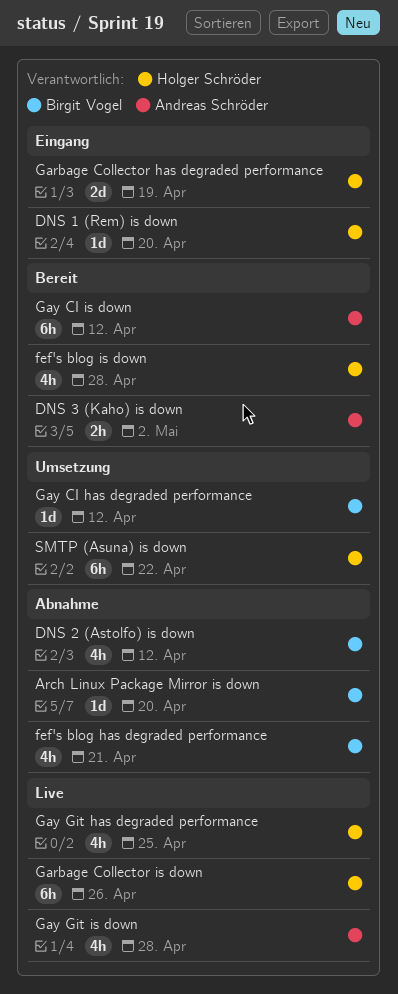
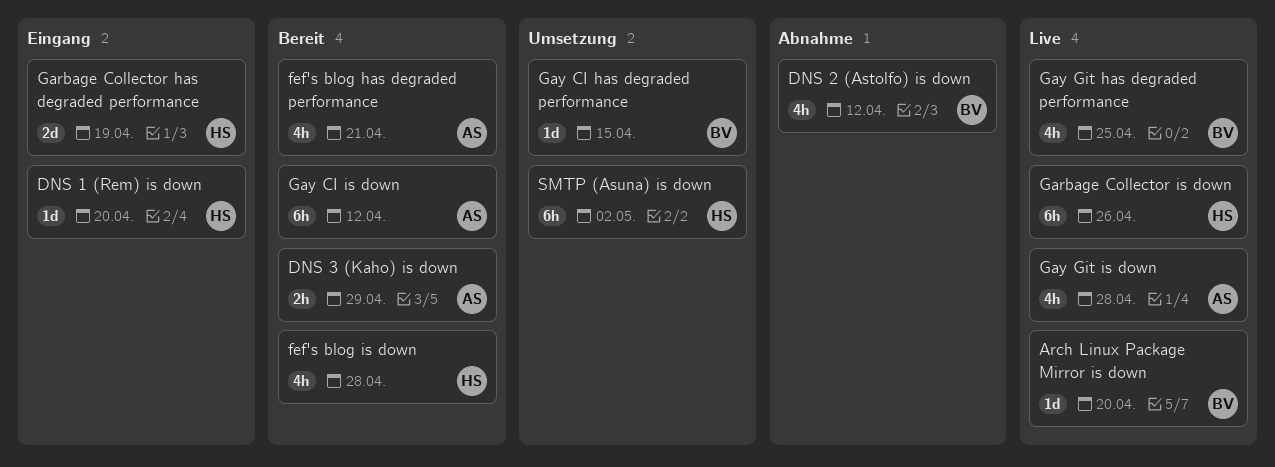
Arch Linux Package Mirror is down, status: Abnahme -> Live
DNS 3 (Kaho) is down, due: May 2 -> Apr 29
fef's blog has degraded performance, status: Abnahme -> Bereit
fef's blog has degraded performance, owner: Birgit Vogel -> Andreas Schröder
Gay CI has degraded performance, due: Apr 12 -> Apr 15
Gay Git has degraded performance, owner: Holger Schröder -> Birgit Vogel
SMTP (Asuna) is down, due: Apr 22 -> May 2

